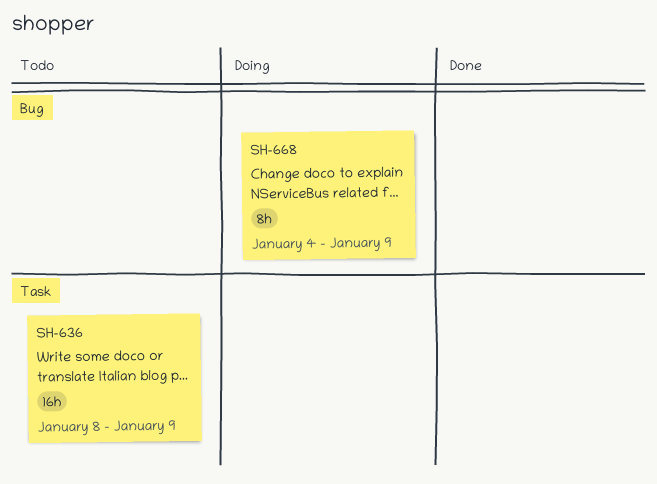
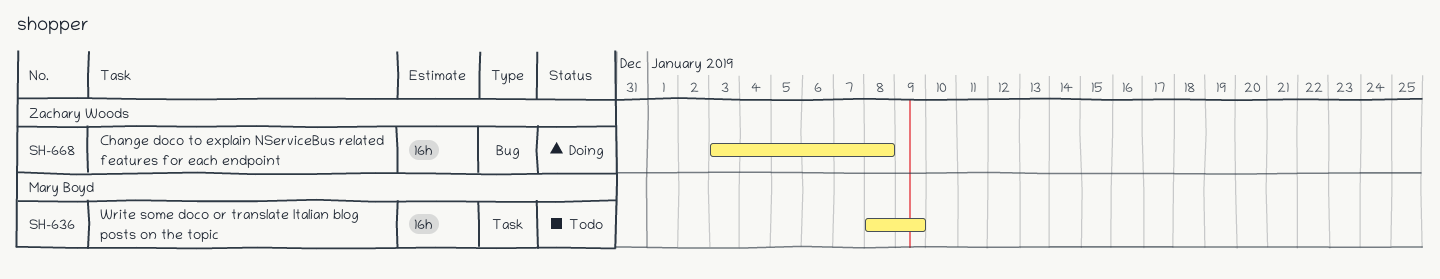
SH-668, estimate: 8h -> 16h
SH-668, start: Jan 4 -> Jan 3
SH-668, due: Jan 9 -> Jan 8

